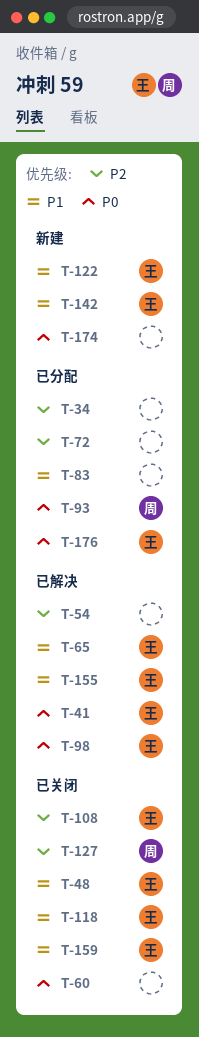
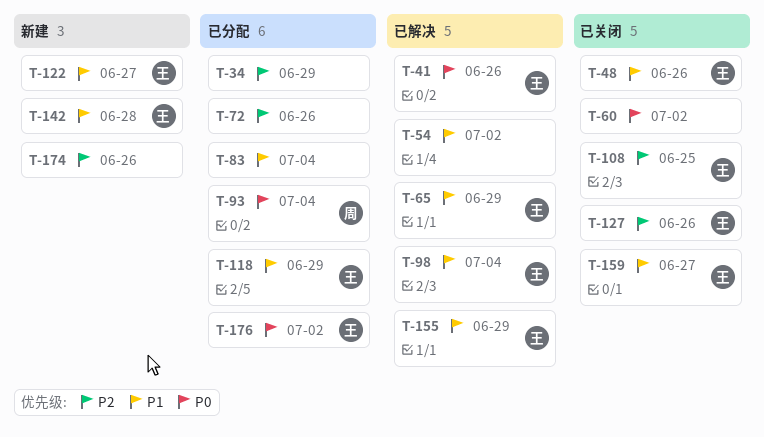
T-54, priority: P2 -> P1
T-98, priority: P0 -> P1
T-118, status: 已关闭 -> 已分配
T-127, owner: 周 -> 王
T-174, priority: P0 -> P2

